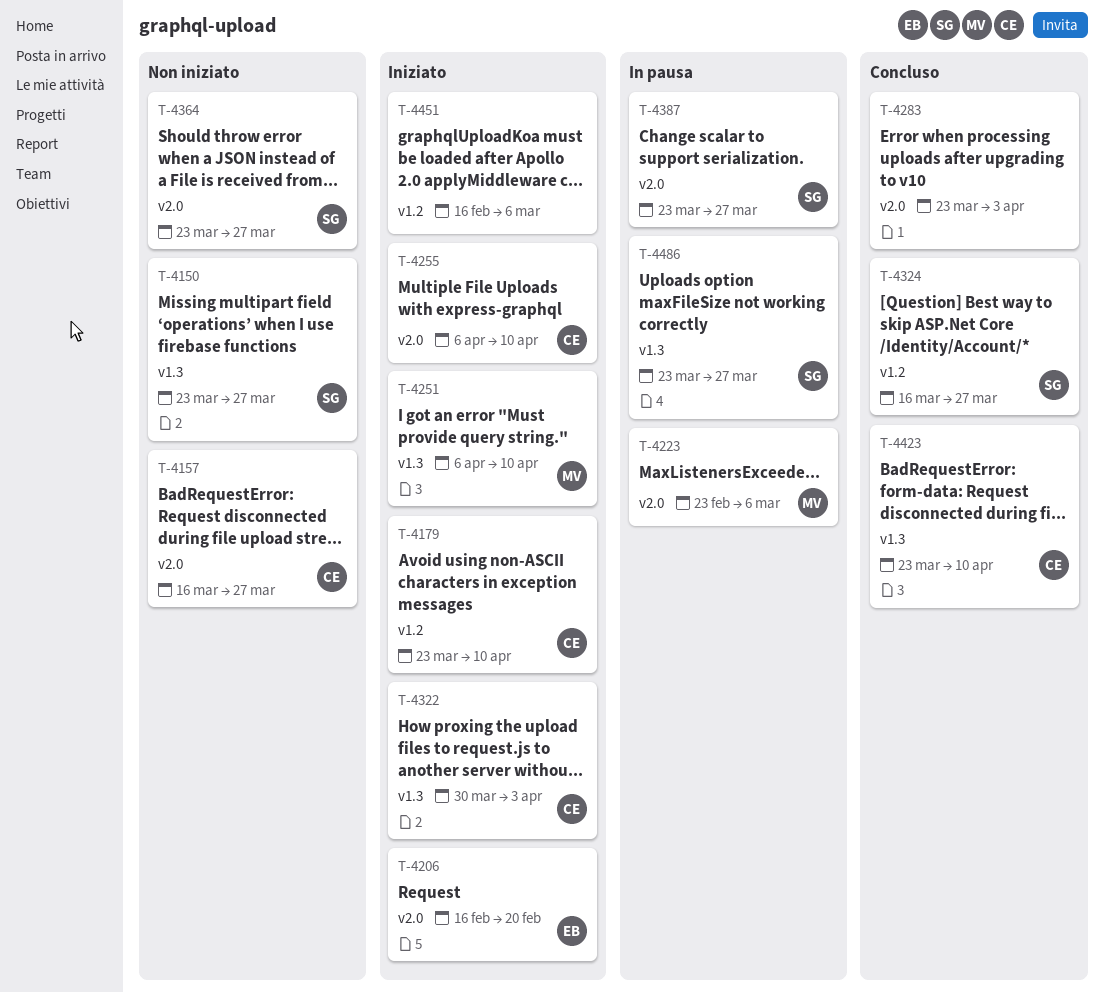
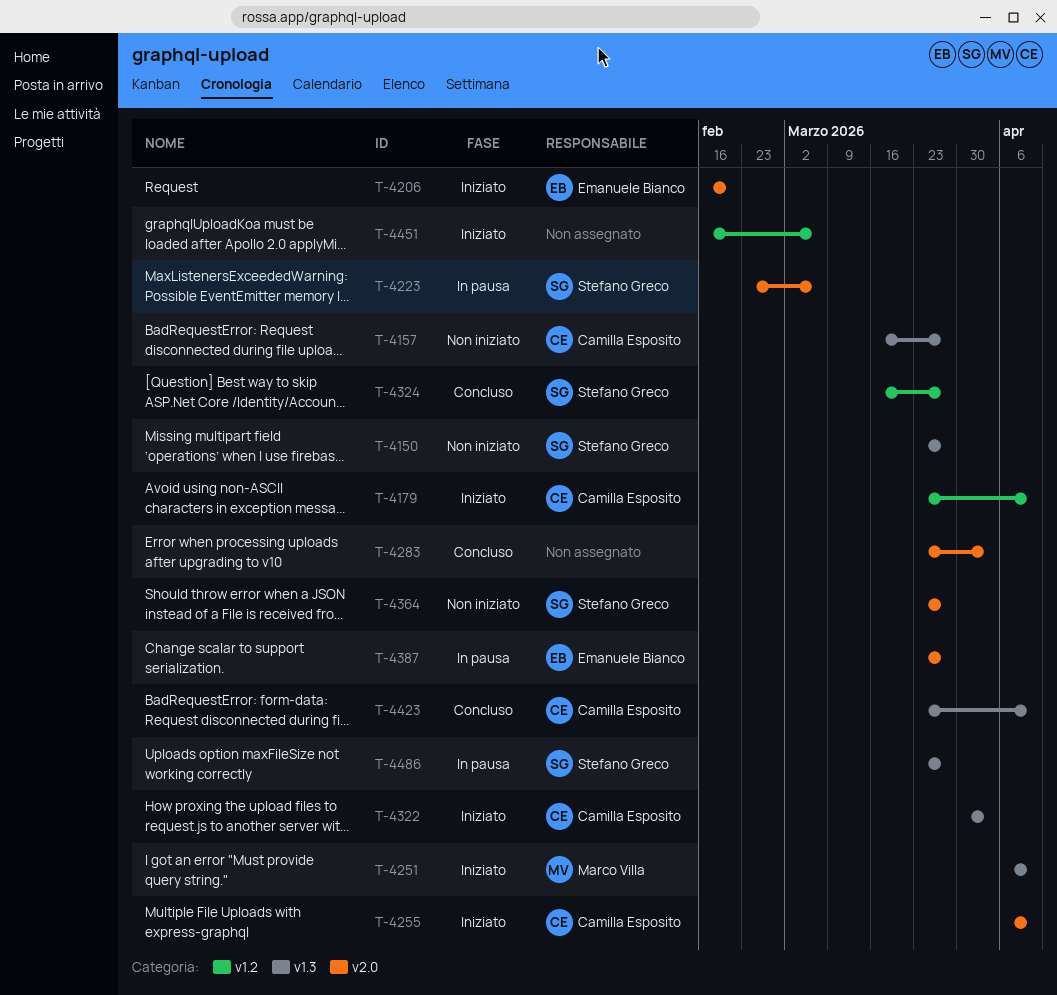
T-4157, label: v2.0 -> v1.3
T-4223, owner: Marco Villa -> Stefano Greco
T-4387, owner: Stefano Greco -> Emanuele Bianco

